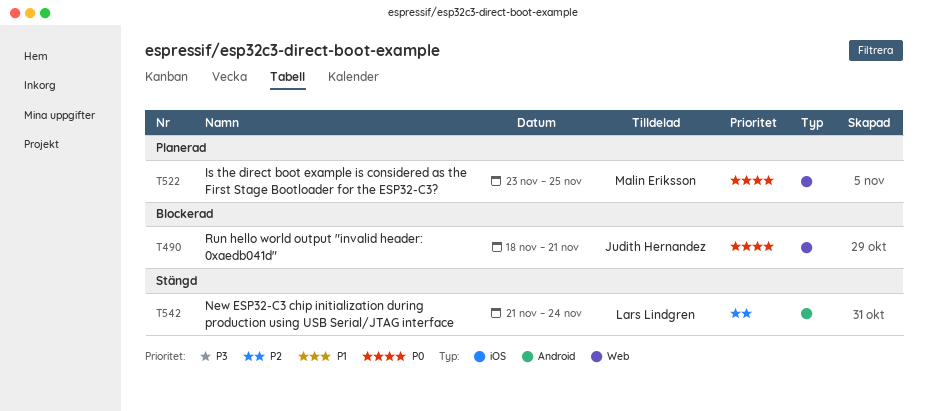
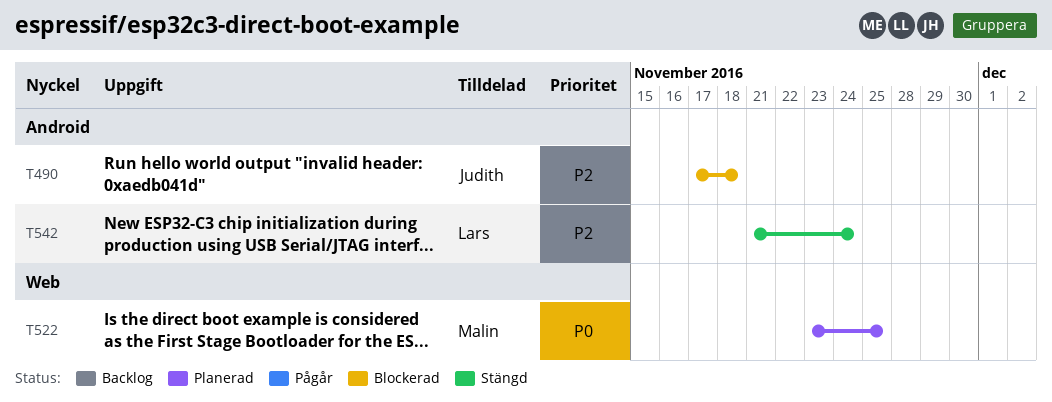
T490, priority: P0 -> P2
T490, label: Web -> Android
T490, start: Nov 18 -> Nov 17
T490, due: Nov 21 -> Nov 18

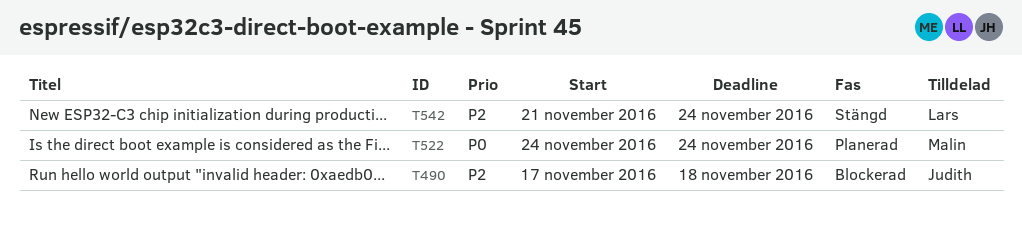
T522, start: Nov 23 -> Nov 24
T522, due: Nov 25 -> Nov 24

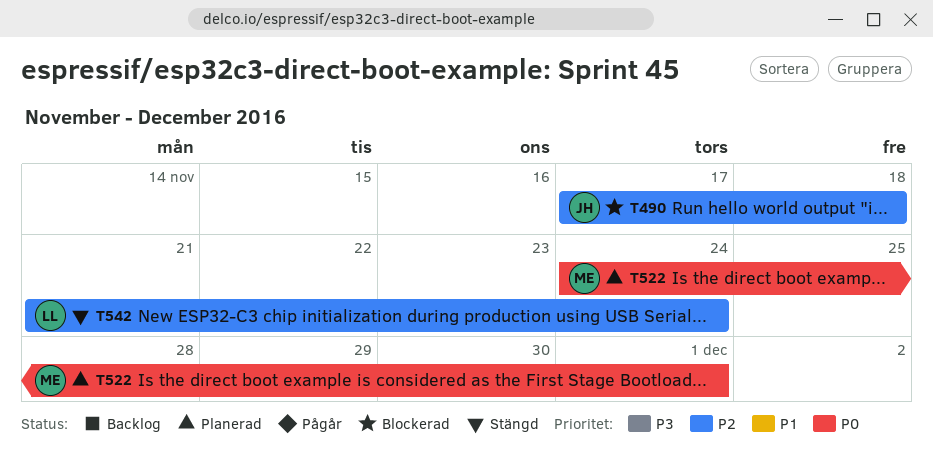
T522, due: Nov 24 -> Dec 1

